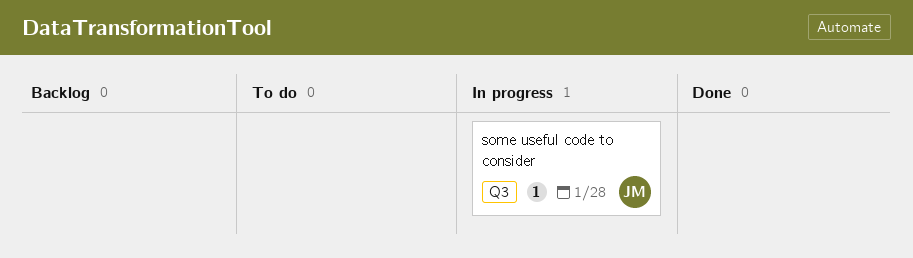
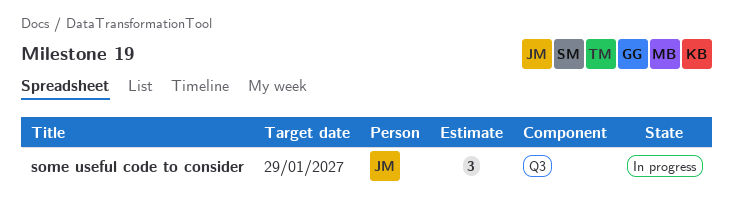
some useful code to consider, estimate: 1 -> 3
some useful code to consider, due: Jan 28 -> Jan 29

